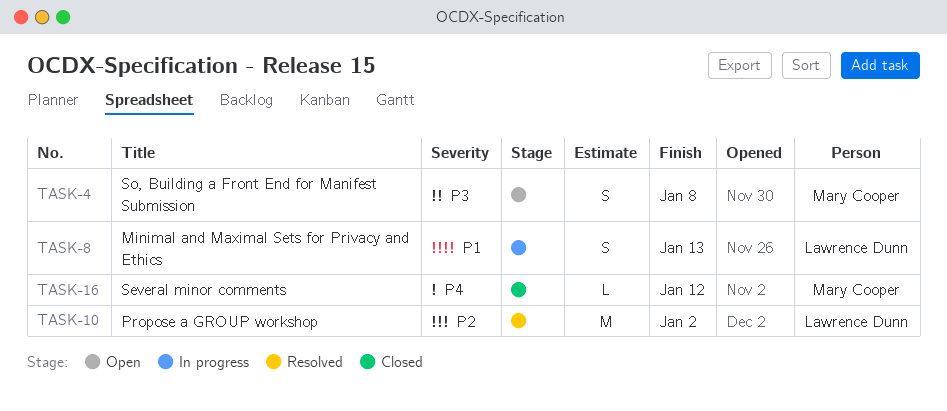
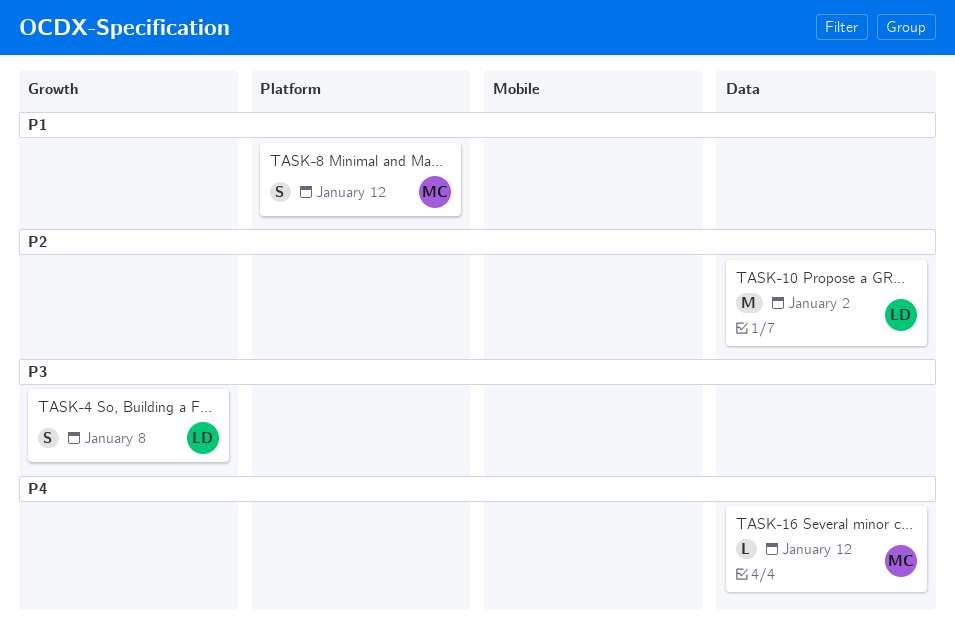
TASK-4, owner: Mary Cooper -> Lawrence Dunn
TASK-8, owner: Lawrence Dunn -> Mary Cooper
TASK-8, due: Jan 13 -> Jan 12

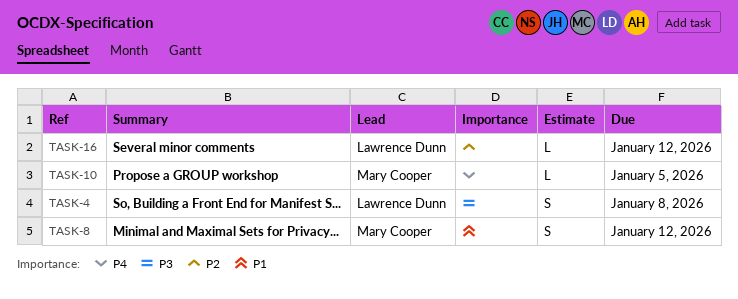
TASK-10, owner: Lawrence Dunn -> Mary Cooper
TASK-10, priority: P2 -> P4
TASK-10, estimate: M -> L
TASK-10, due: Jan 2 -> Jan 5
TASK-16, owner: Mary Cooper -> Lawrence Dunn
TASK-16, priority: P4 -> P2

